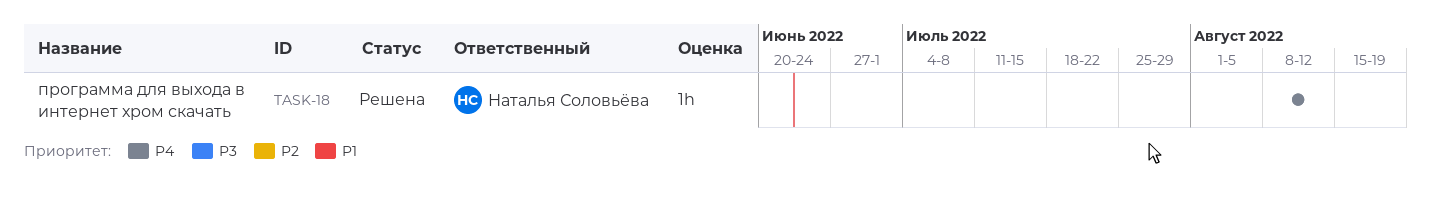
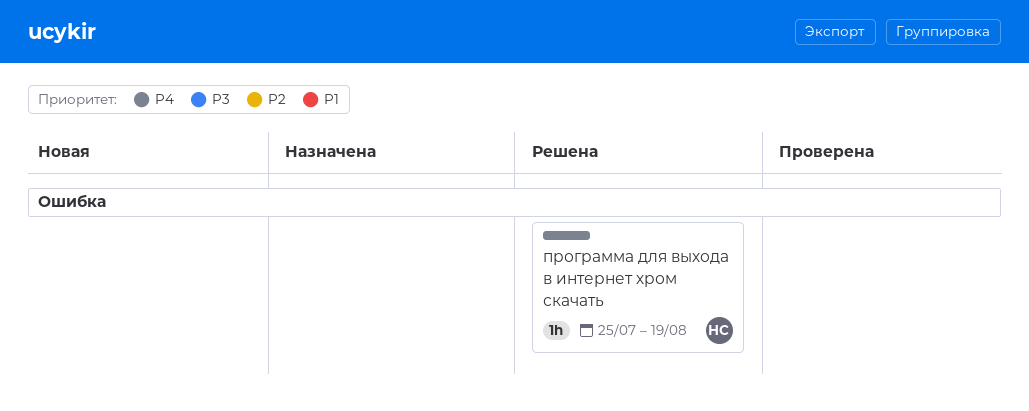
программа для выхода в интернет хром скачать, start: Aug 8 -> Jul 25
программа для выхода в интернет хром скачать, due: Aug 12 -> Aug 19

